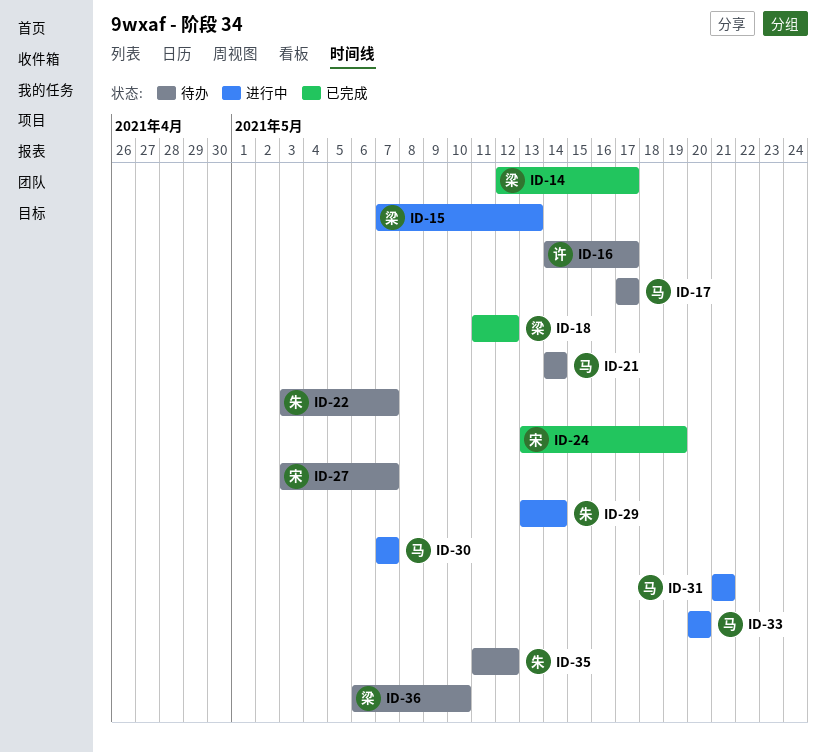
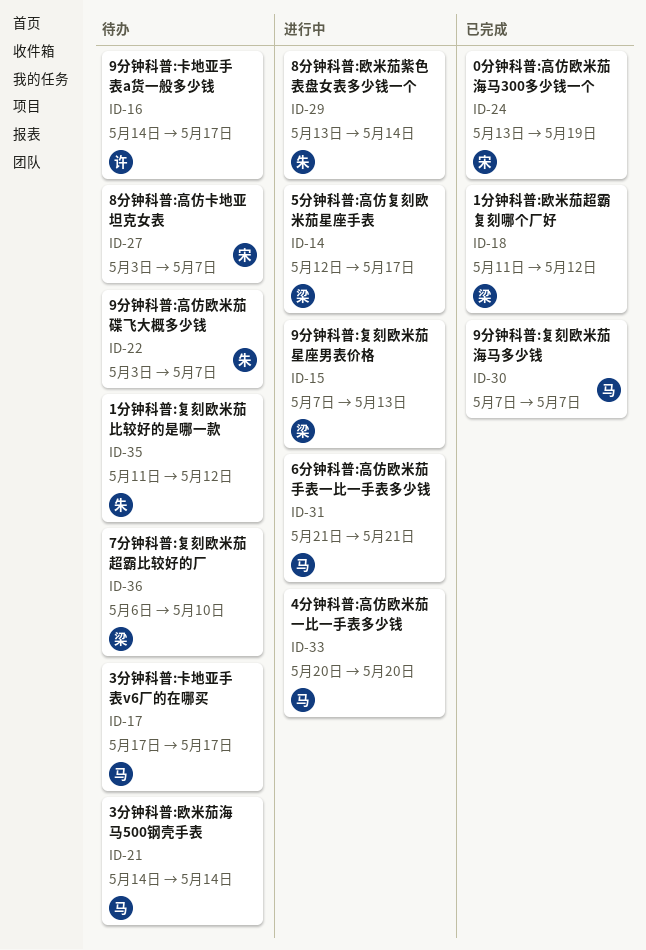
ID-14, status: 已完成 -> 进行中
ID-30, status: 进行中 -> 已完成

